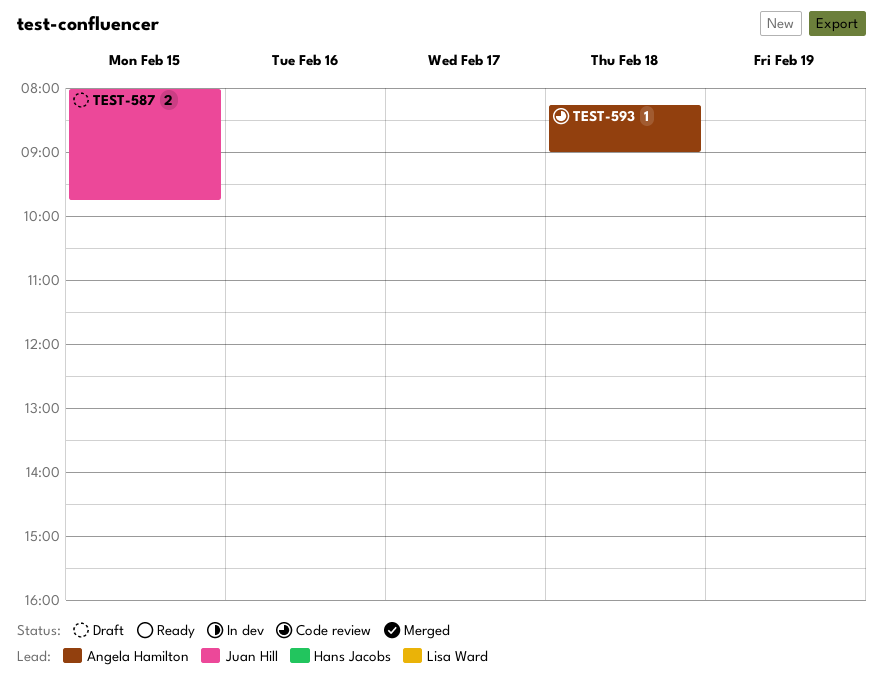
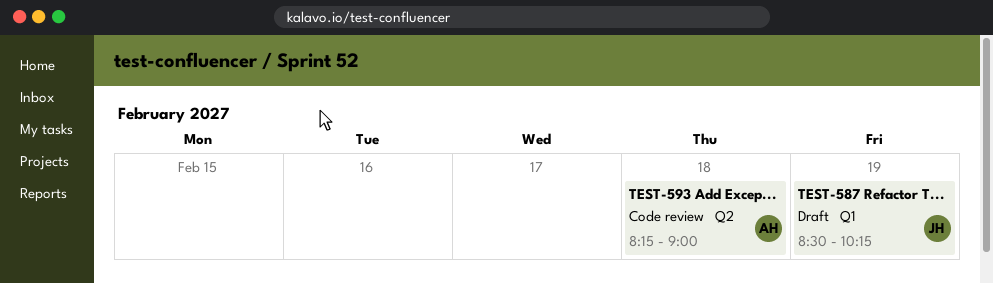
TEST-587, day: Feb 15 -> Feb 19
TEST-587, begins: 08:00 -> 08:30
TEST-587, ends: 09:45 -> 10:15

